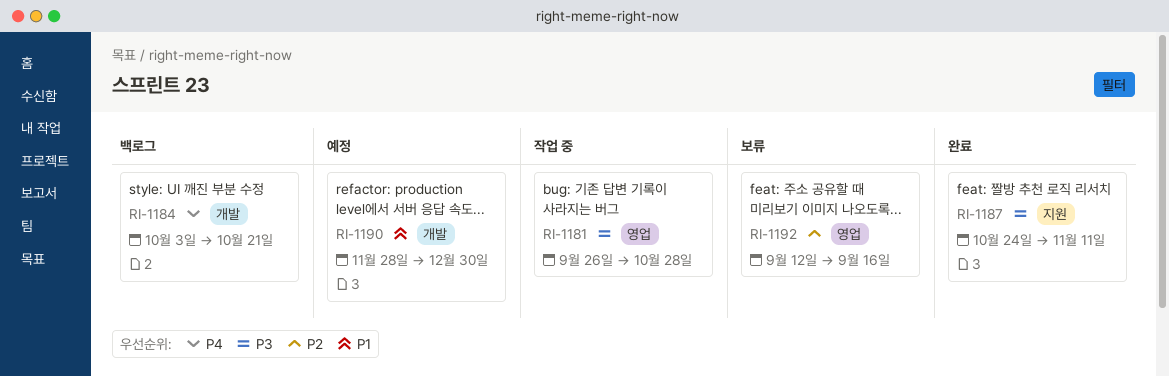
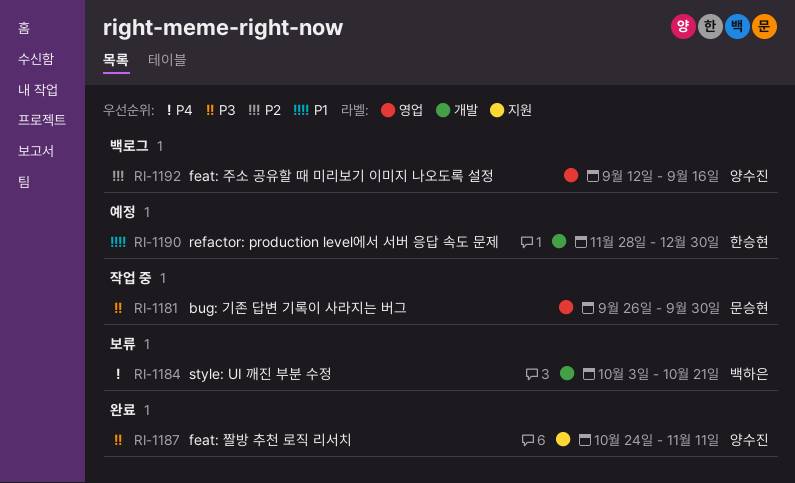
RI-1181, due: Oct 28 -> Sep 30
RI-1184, status: 백로그 -> 보류
RI-1192, status: 보류 -> 백로그

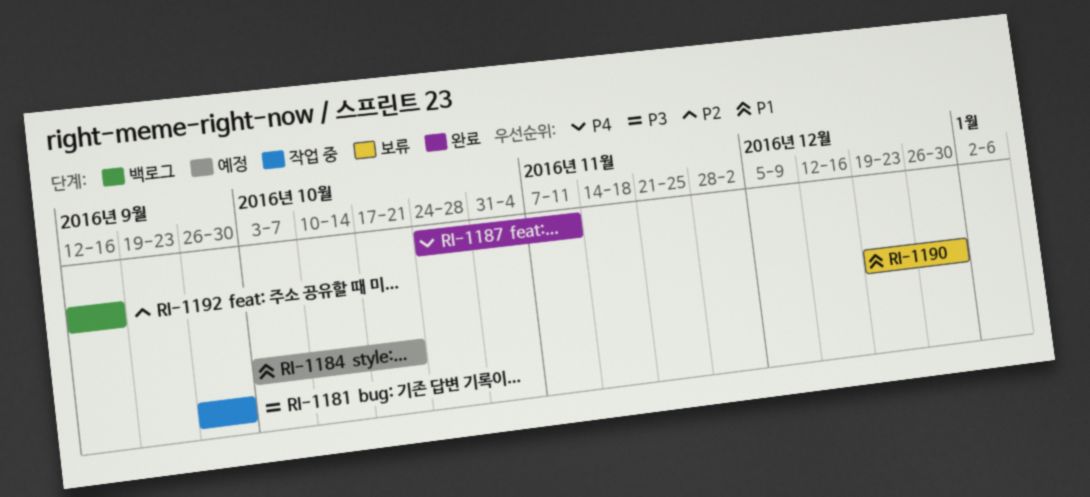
RI-1184, status: 보류 -> 예정
RI-1184, priority: P4 -> P1
RI-1187, priority: P3 -> P4
RI-1190, status: 예정 -> 보류
RI-1190, start: Nov 28 -> Dec 19

